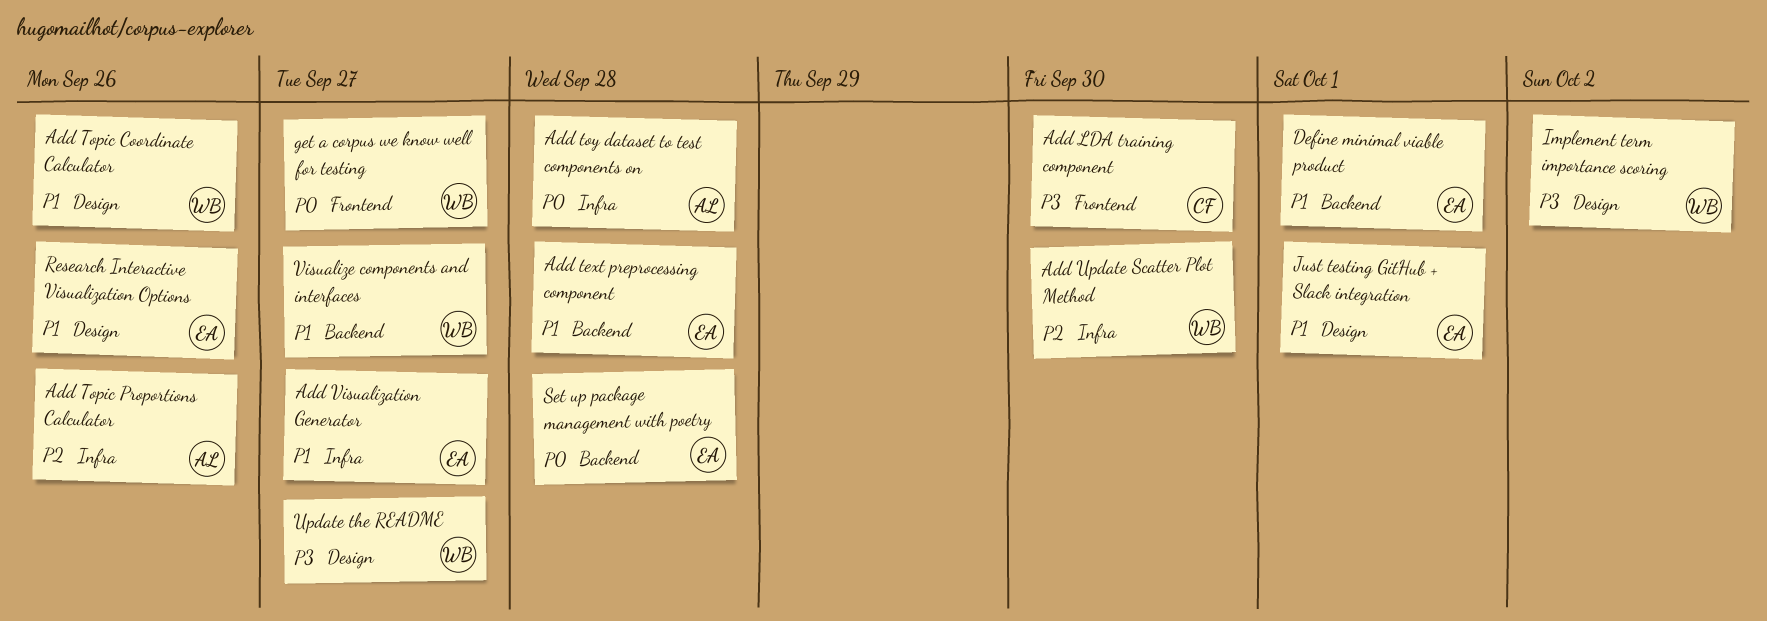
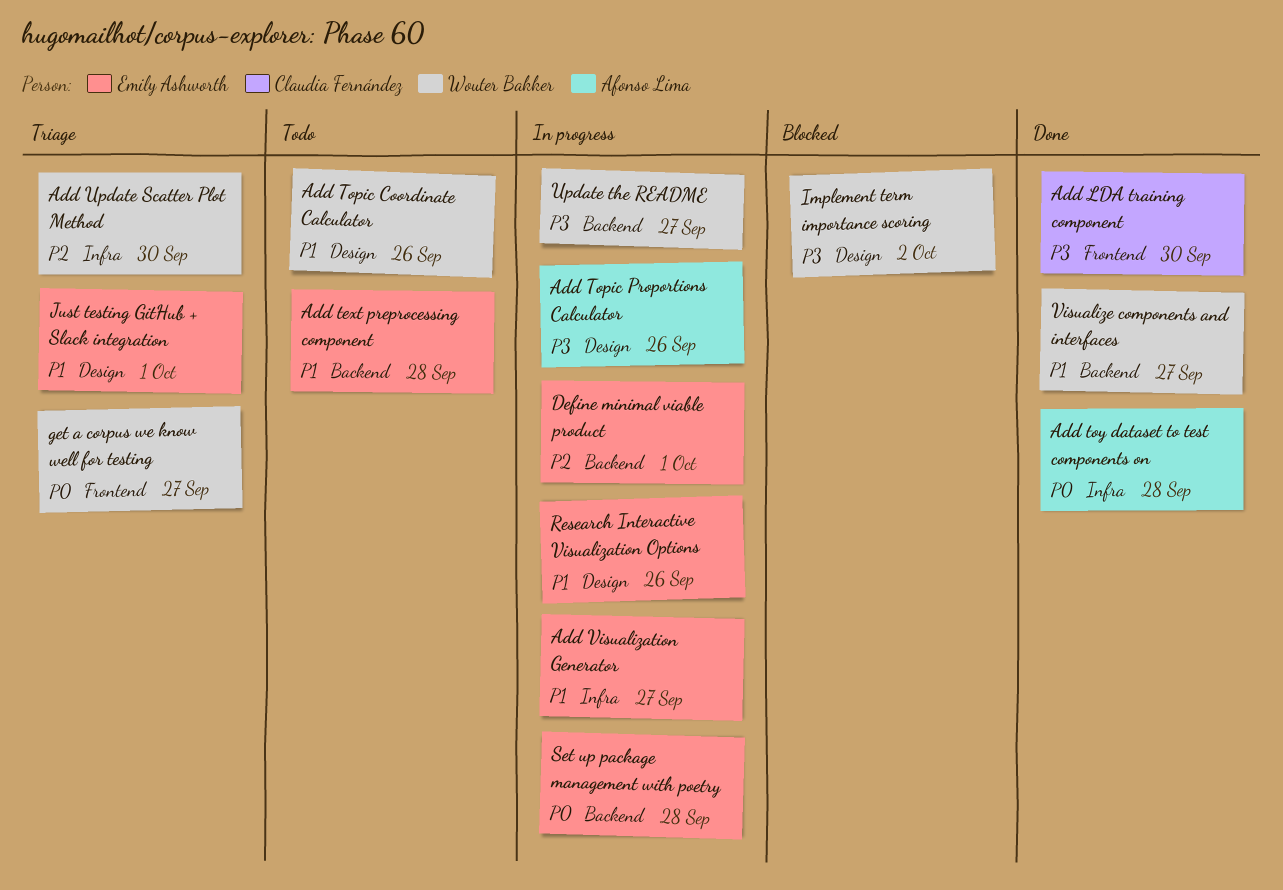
Add Topic Proportions Calculator, priority: P2 -> P3
Add Topic Proportions Calculator, label: Infra -> Design
Define minimal viable product, priority: P1 -> P2
Update the README, label: Design -> Backend

